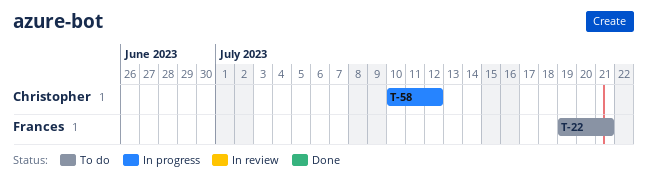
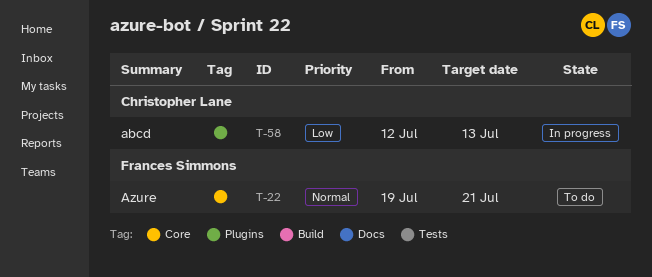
T-58, start: Jul 10 -> Jul 12
T-58, due: Jul 12 -> Jul 13

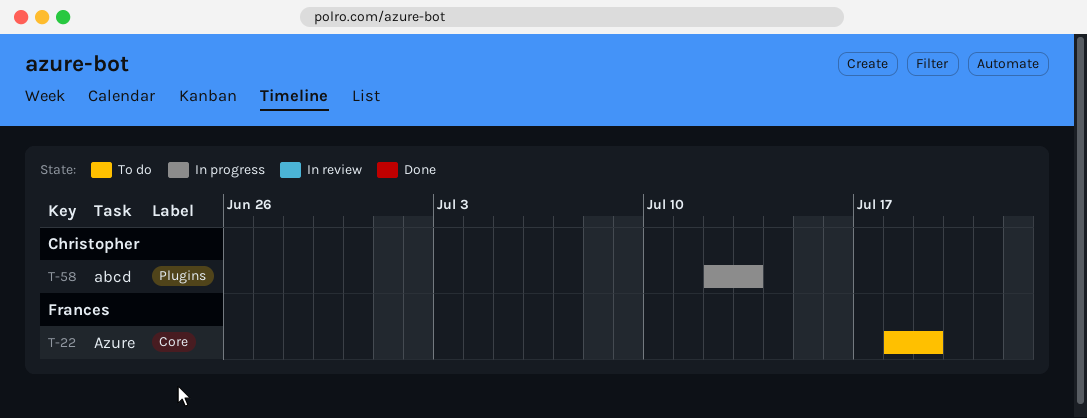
T-22, start: Jul 19 -> Jul 18
T-22, due: Jul 21 -> Jul 19

